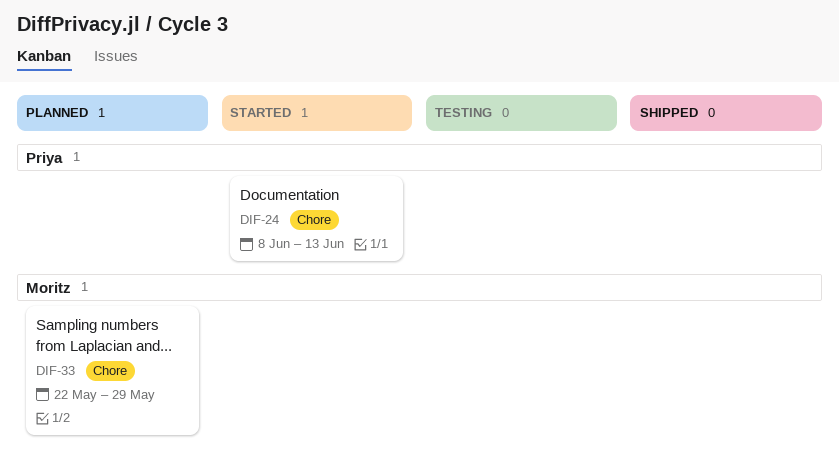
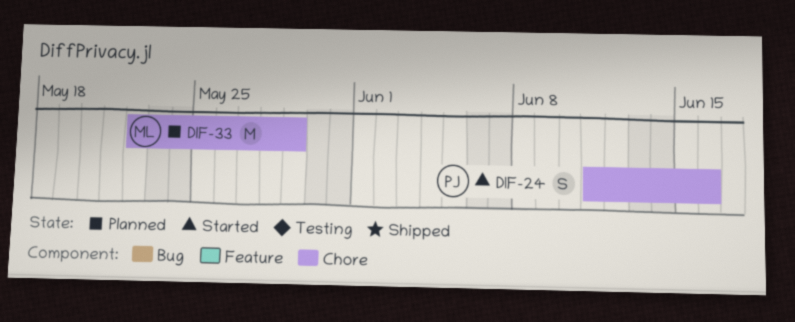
DIF-24, start: Jun 8 -> Jun 11
DIF-24, due: Jun 13 -> Jun 16

